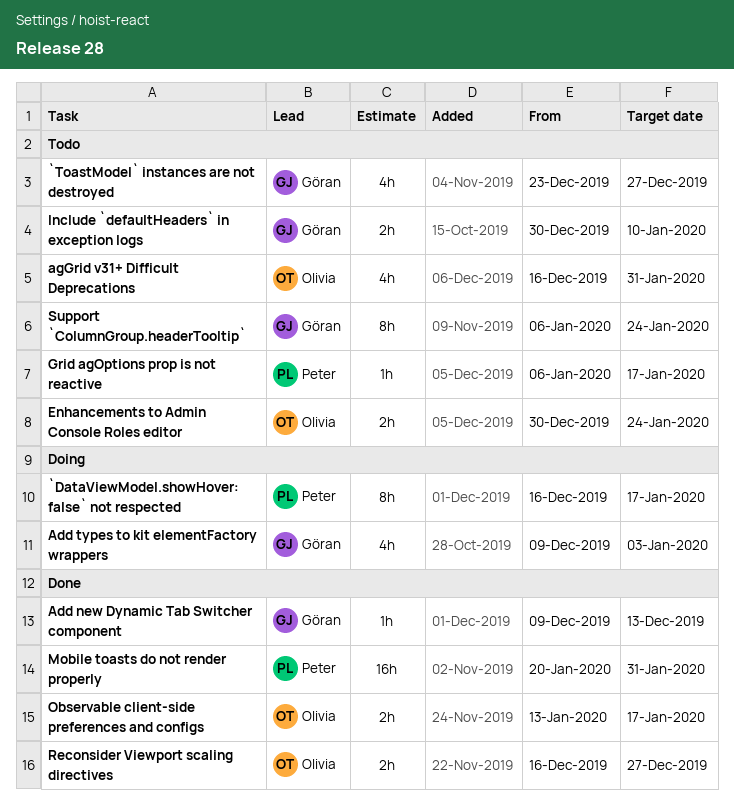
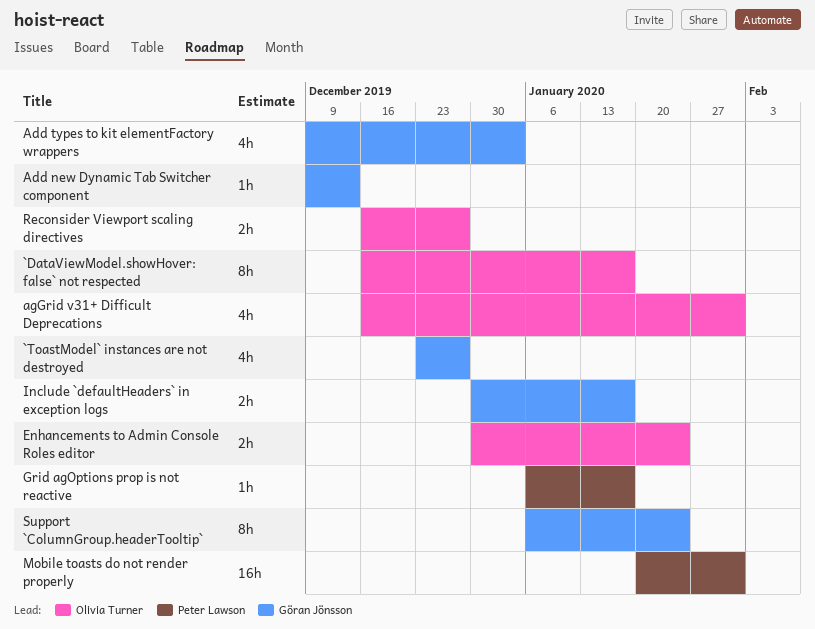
`DataViewModel.showHover: false` not respected, owner: Peter Lawson -> Olivia Turner
Include `defaultHeaders` in exception logs, due: Jan 10 -> Jan 17
Observable client-side preferences and configs: present -> none

